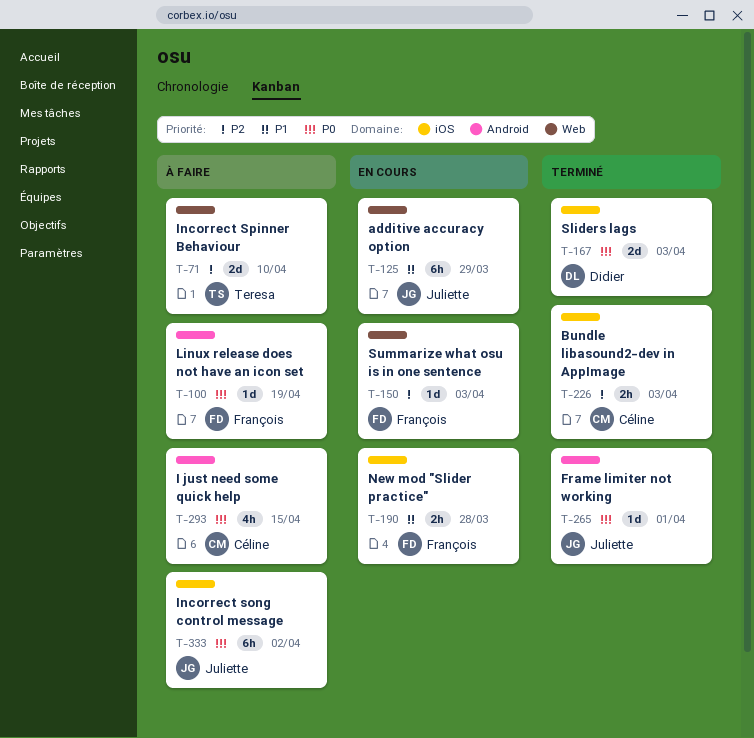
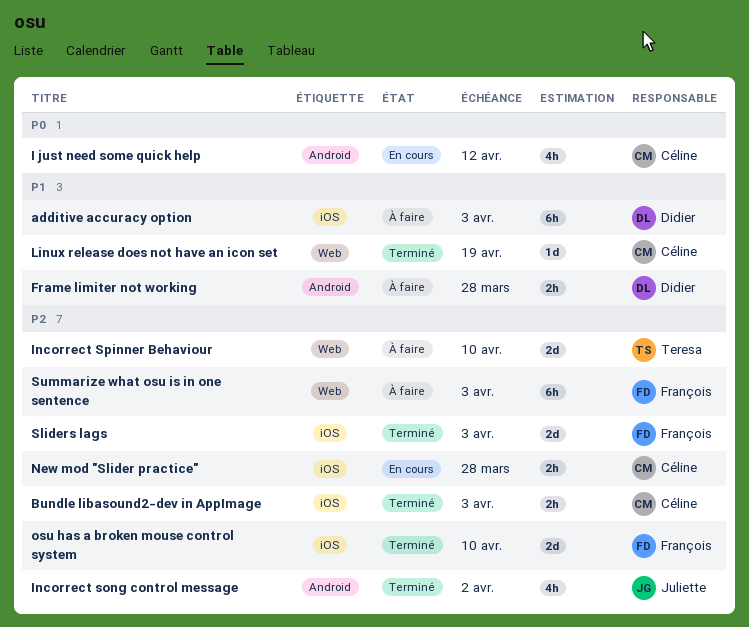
additive accuracy option, status: En cours -> À faire
additive accuracy option, owner: Juliette -> Didier
additive accuracy option, label: Web -> iOS
additive accuracy option, due: Mar 29 -> Apr 3
Frame limiter not working, status: Terminé -> À faire
Frame limiter not working, owner: Juliette -> Didier
Frame limiter not working, priority: P0 -> P1
Frame limiter not working, estimate: 1d -> 2h
Frame limiter not working, due: Apr 1 -> Mar 28
I just need some quick help, status: À faire -> En cours
I just need some quick help, due: Apr 15 -> Apr 12
Incorrect song control message, status: À faire -> Terminé
Incorrect song control message, priority: P0 -> P2
Incorrect song control message, label: iOS -> Android
Incorrect song control message, estimate: 6h -> 4h
Linux release does not have an icon set, status: À faire -> Terminé
Linux release does not have an icon set, owner: François -> Céline
Linux release does not have an icon set, priority: P0 -> P1
Linux release does not have an icon set, label: Android -> Web
New mod "Slider practice", owner: François -> Céline
New mod "Slider practice", priority: P1 -> P2
osu has a broken mouse control system: none -> present
Sliders lags, owner: Didier -> François
Sliders lags, priority: P0 -> P2
Summarize what osu is in one sentence, status: En cours -> À faire
Summarize what osu is in one sentence, estimate: 1d -> 6h

